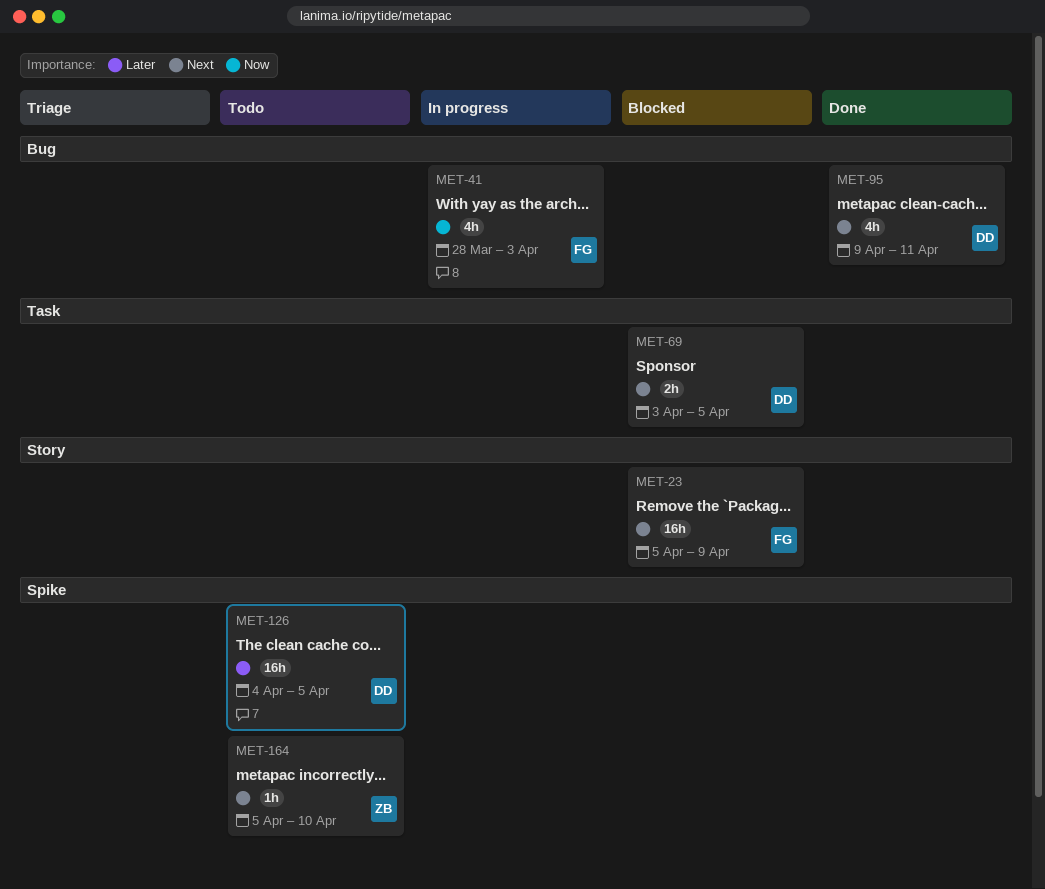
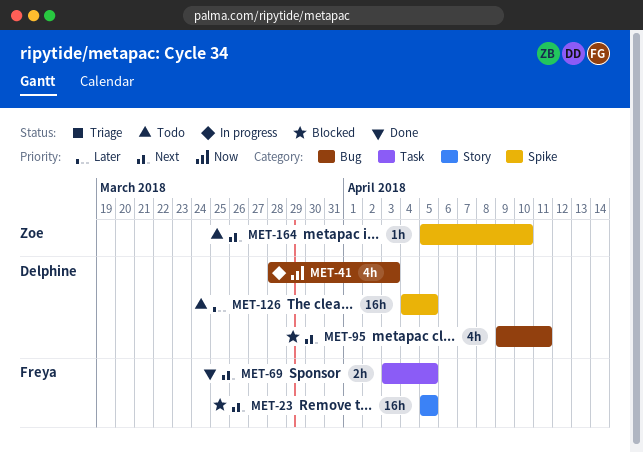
MET-23, due: Apr 9 -> Apr 5
MET-41, owner: Freya -> Delphine
MET-69, status: Blocked -> Done
MET-69, owner: Delphine -> Freya
MET-95, status: Done -> Blocked

